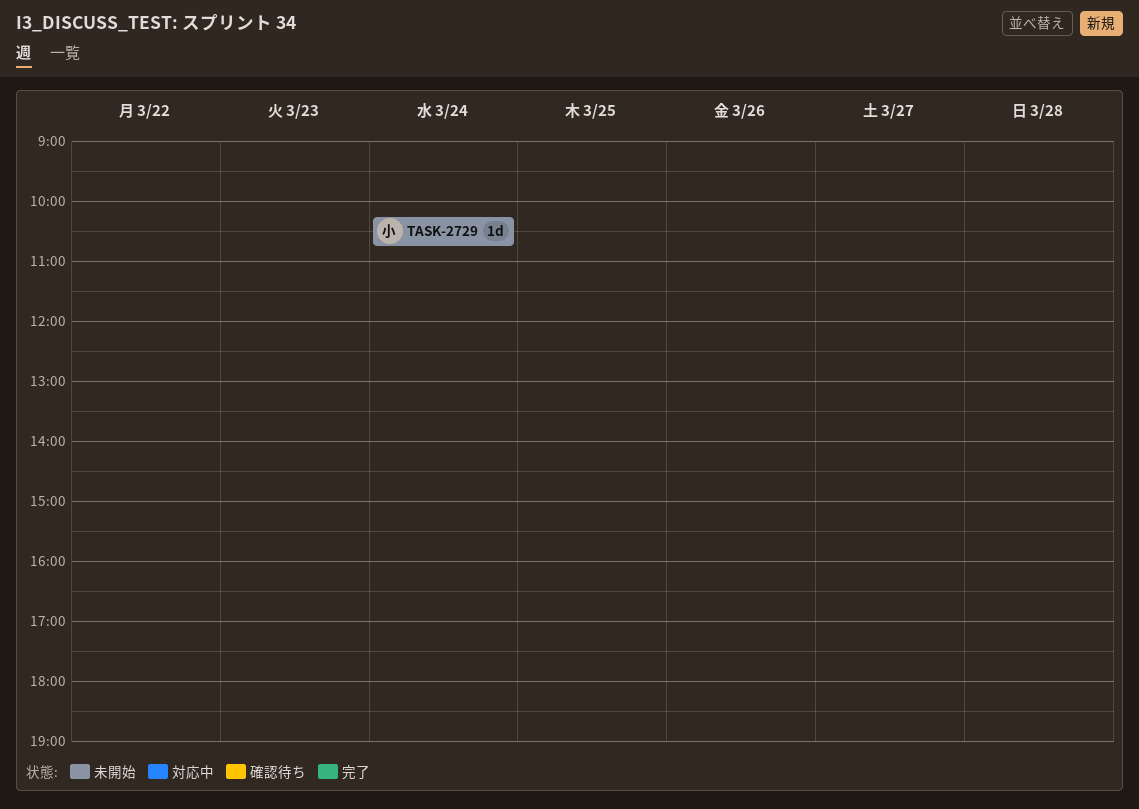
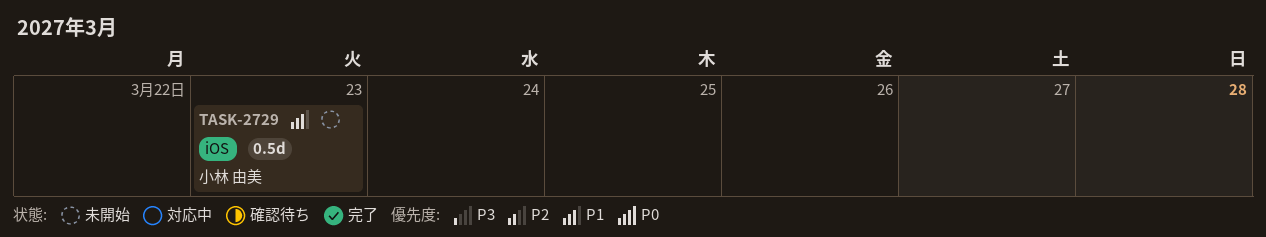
TASK-2729, estimate: 1d -> 0.5d
TASK-2729, day: Mar 24 -> Mar 23

